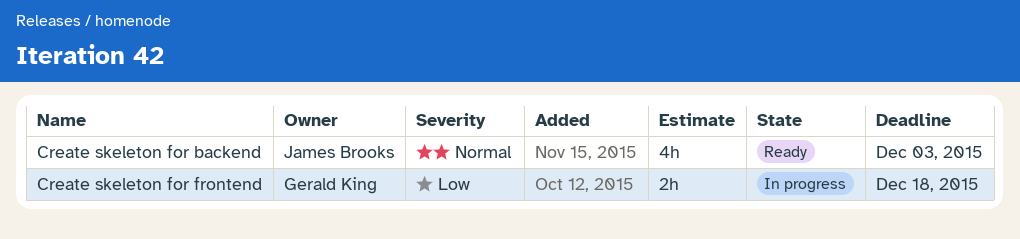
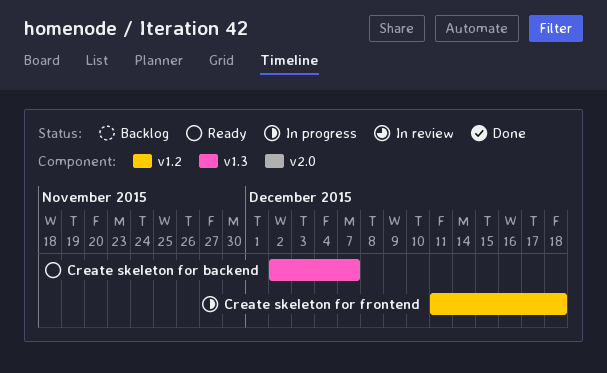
Create skeleton for backend, due: Dec 3 -> Dec 7

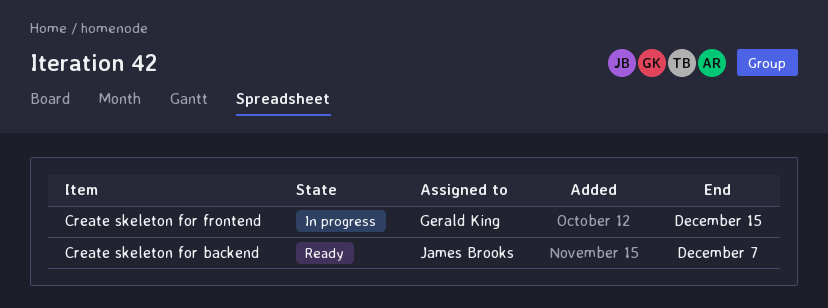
Create skeleton for frontend, due: Dec 18 -> Dec 15

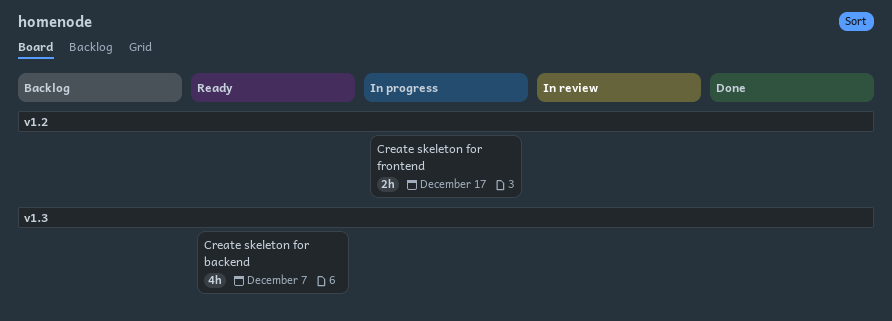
Create skeleton for frontend, due: Dec 15 -> Dec 17

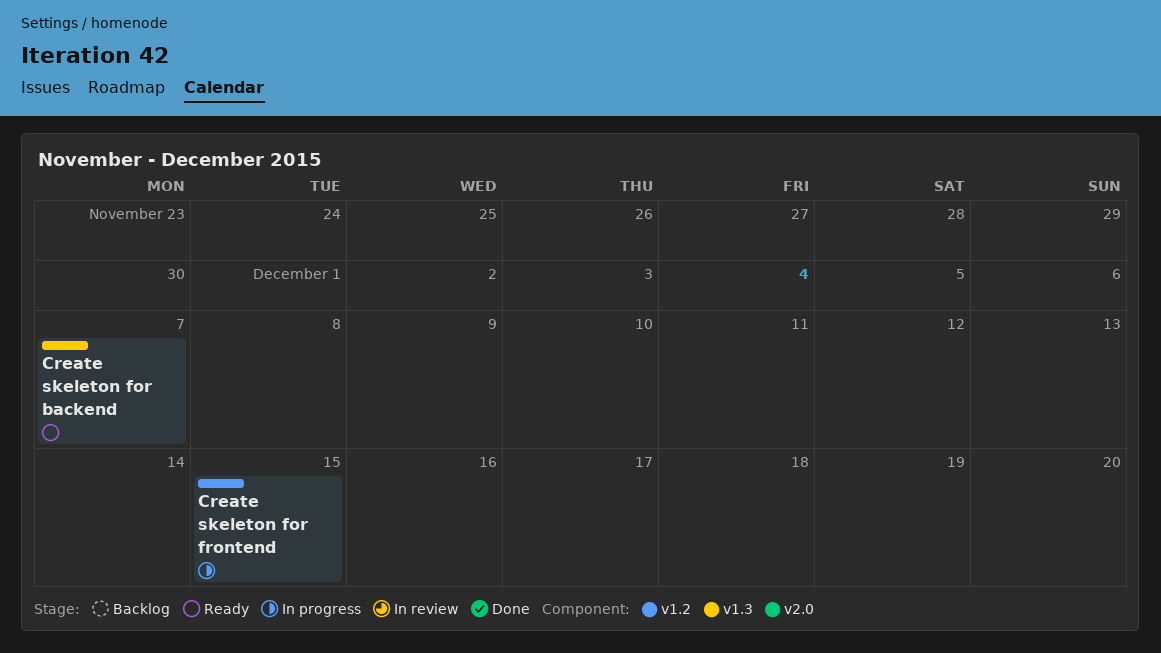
Create skeleton for frontend, due: Dec 17 -> Dec 15

